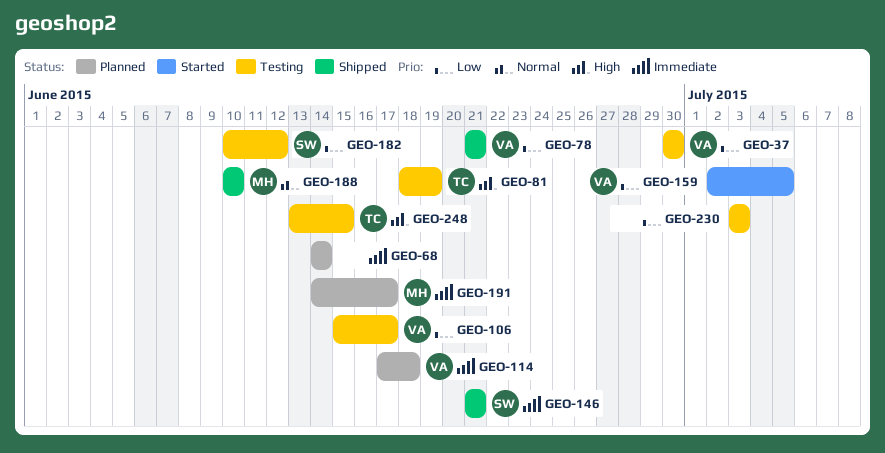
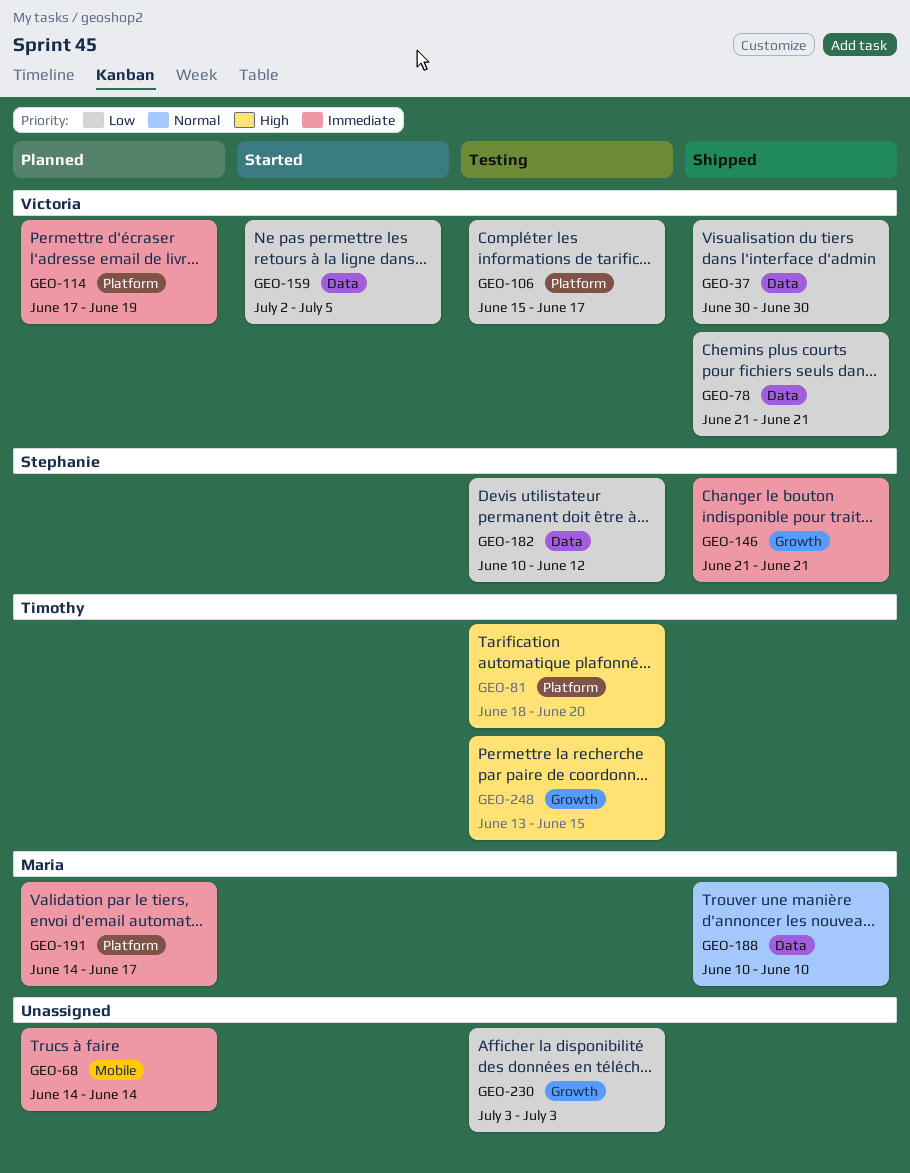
GEO-37, status: Testing -> Shipped
GEO-81, due: Jun 19 -> Jun 20
GEO-114, due: Jun 18 -> Jun 19

